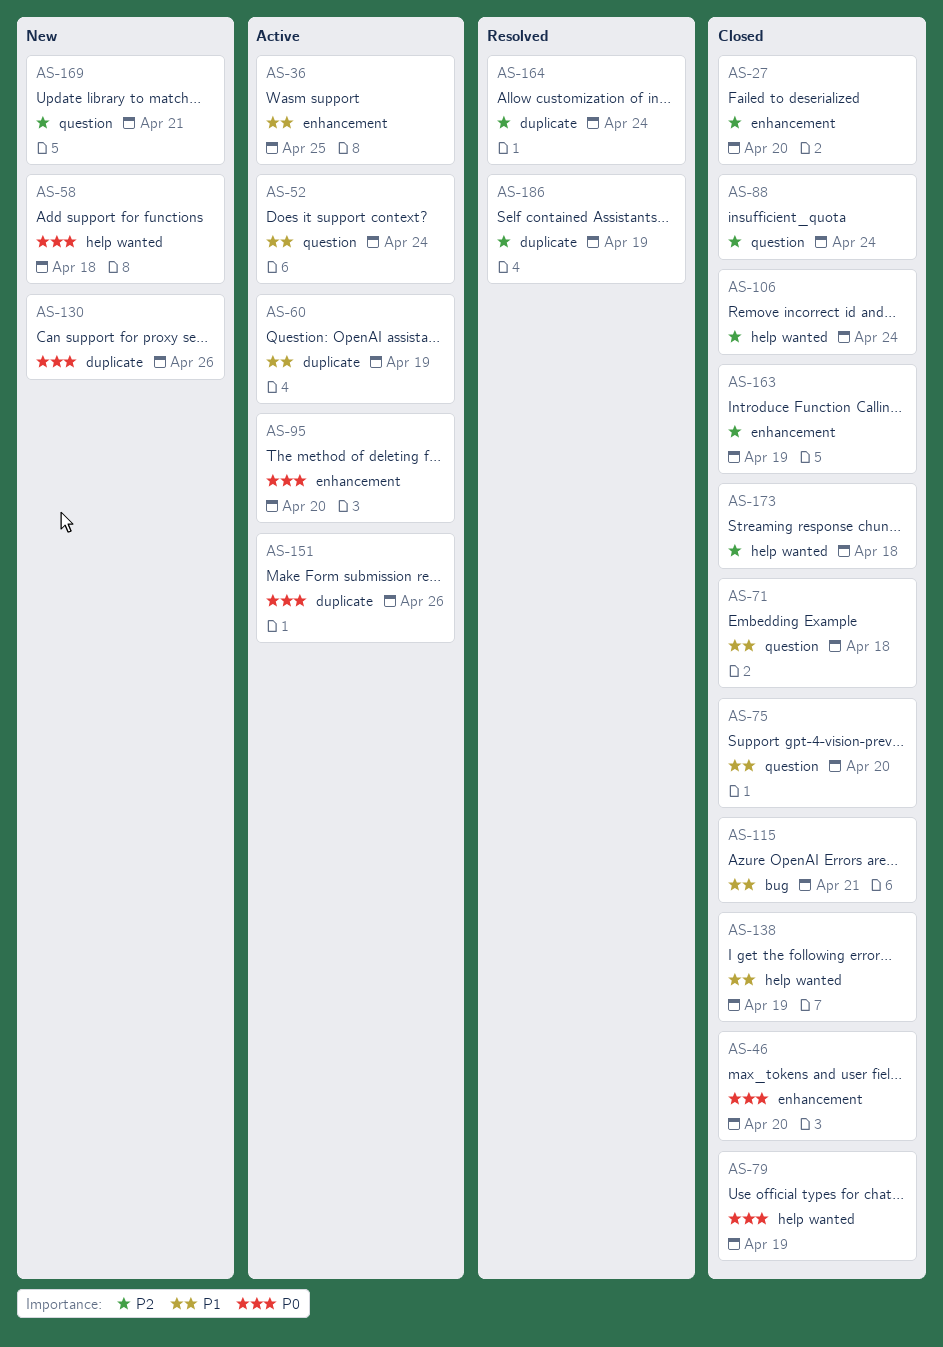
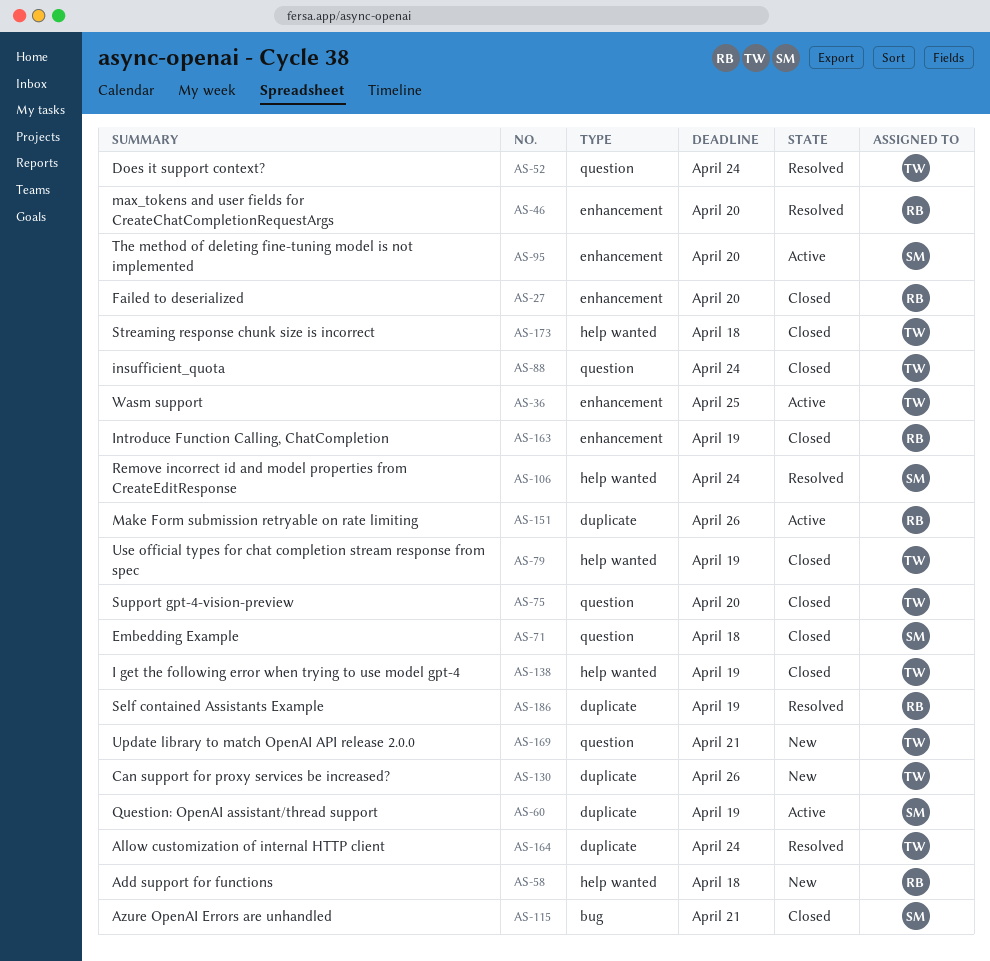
AS-46, status: Closed -> Resolved
AS-52, status: Active -> Resolved
AS-106, status: Closed -> Resolved

